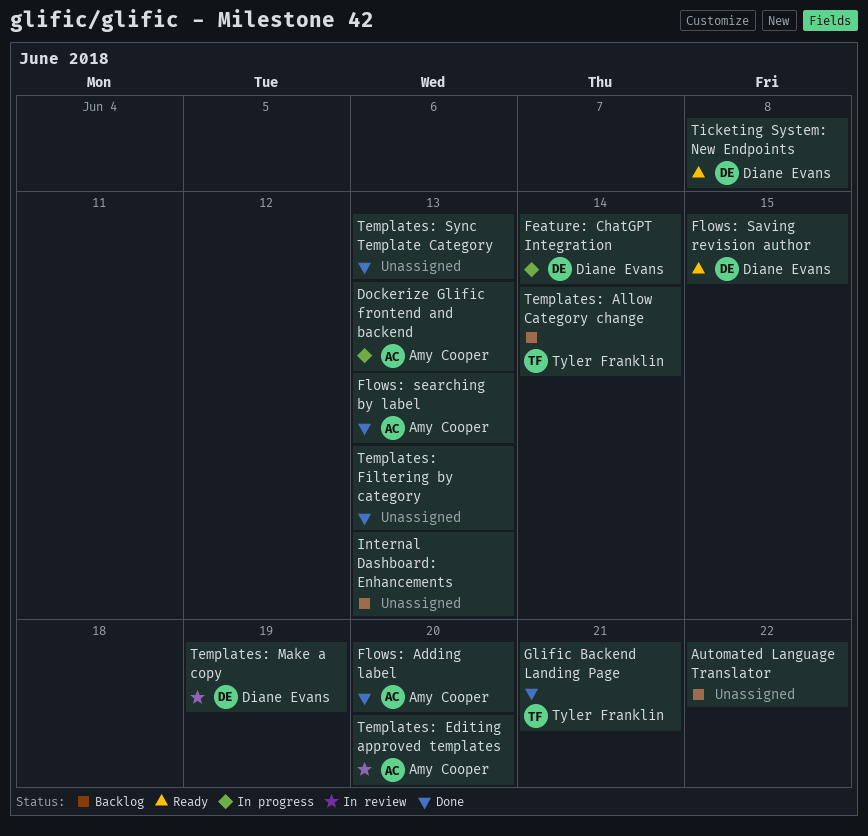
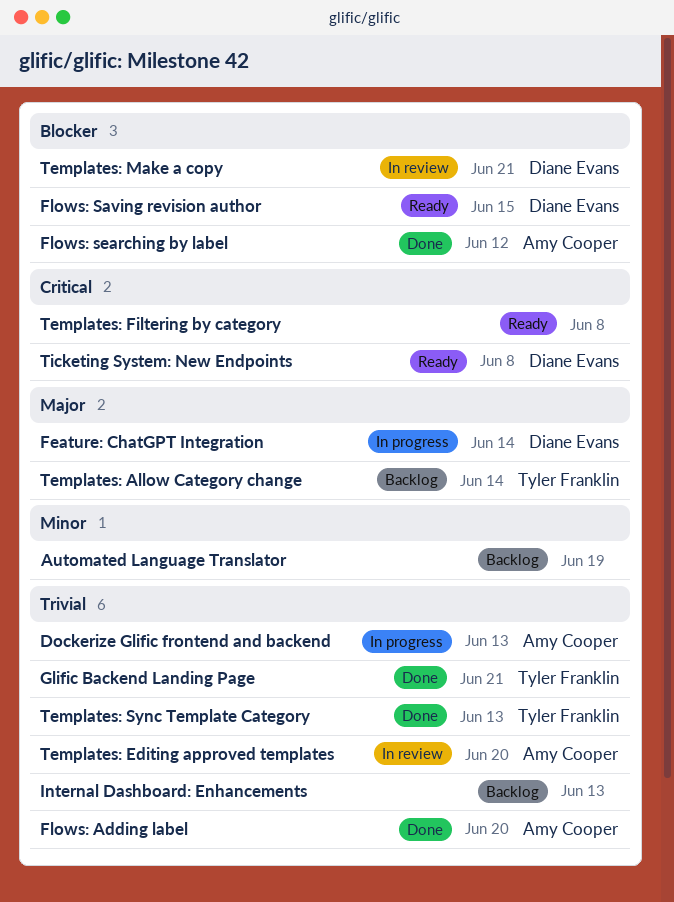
Automated Language Translator, due: Jun 22 -> Jun 19
Flows: searching by label, due: Jun 13 -> Jun 12
Templates: Filtering by category, status: Done -> Ready
Templates: Filtering by category, due: Jun 13 -> Jun 8
Templates: Make a copy, due: Jun 19 -> Jun 21
Templates: Sync Template Category, owner: none -> Tyler Franklin

